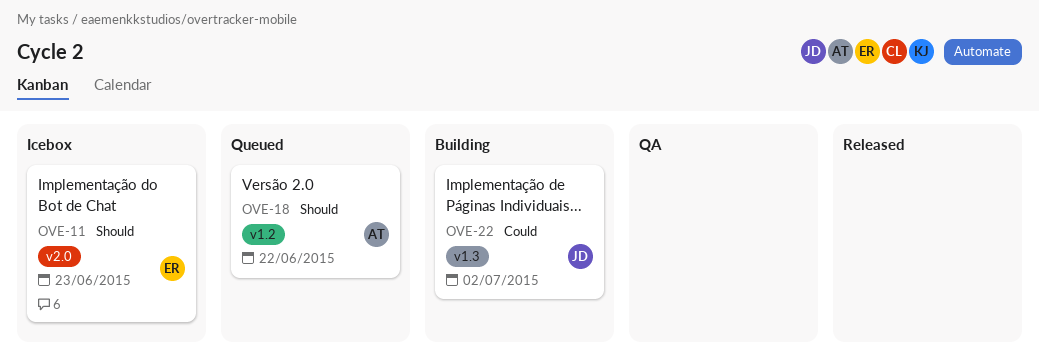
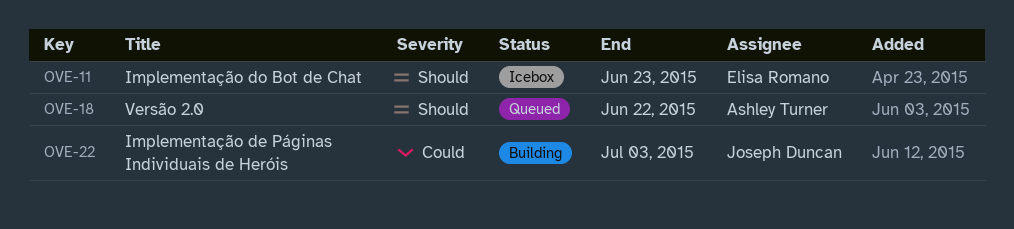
OVE-22, due: Jul 2 -> Jul 3

